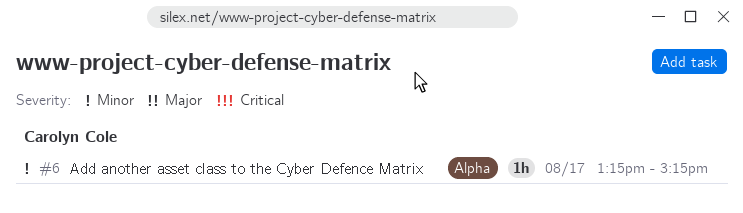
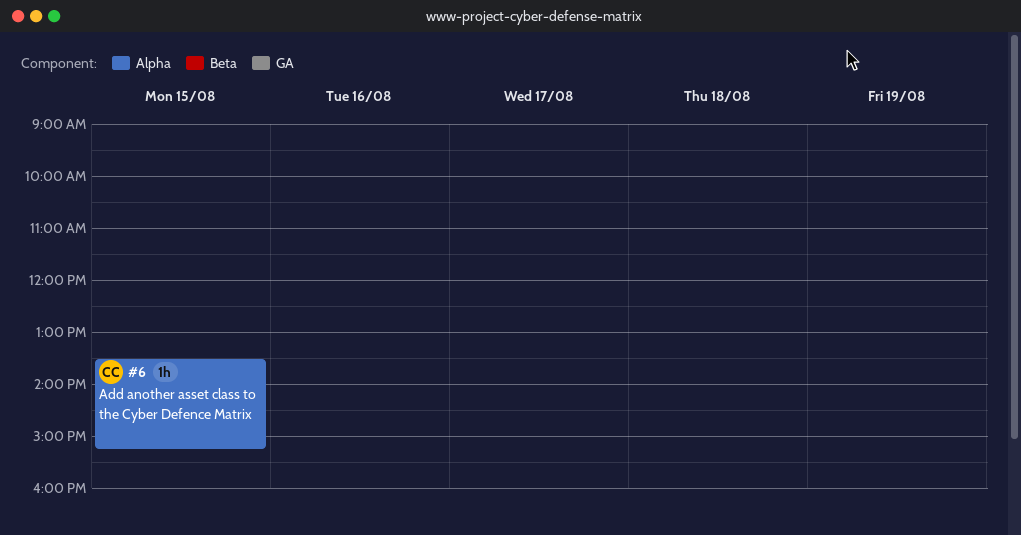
#6, day: Aug 17 -> Aug 15
#6, begins: 13:15 -> 13:30

